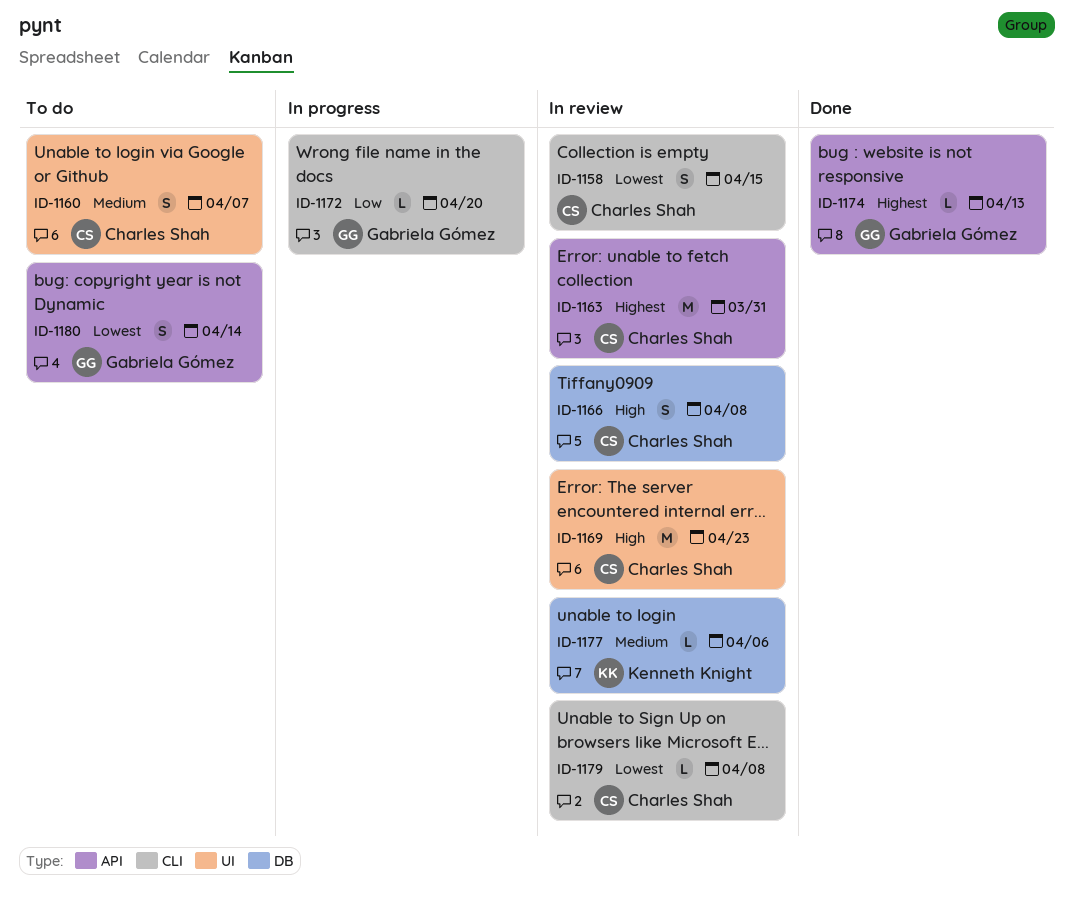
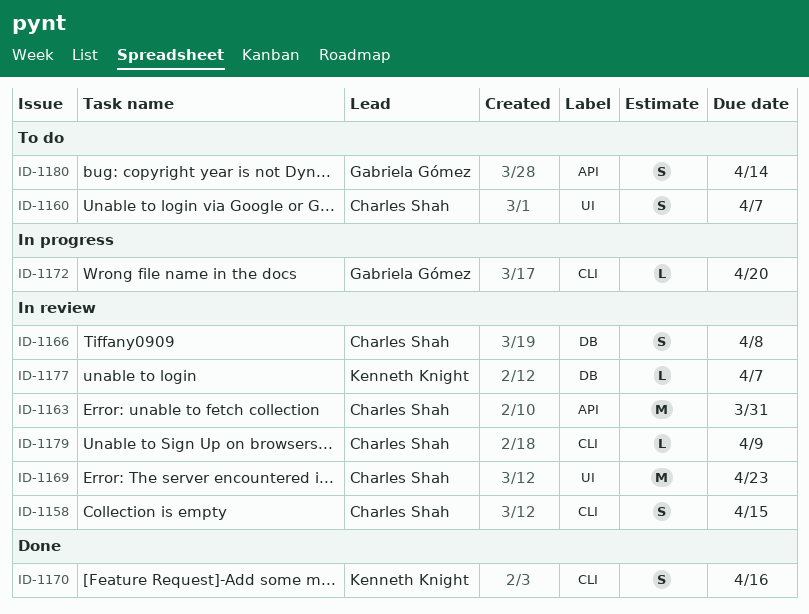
ID-1170: none -> present
ID-1174: present -> none
ID-1177, due: Apr 6 -> Apr 7
ID-1179, due: Apr 8 -> Apr 9

